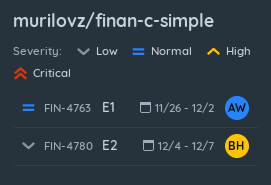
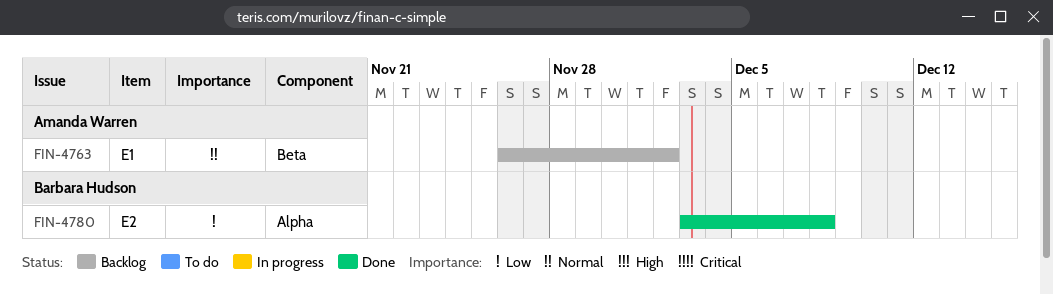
FIN-4780, start: Dec 4 -> Dec 3
FIN-4780, due: Dec 7 -> Dec 8

